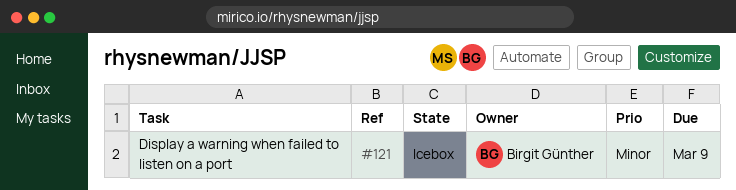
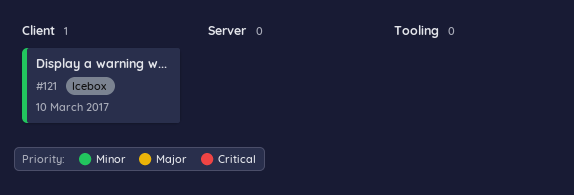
#121, due: Mar 9 -> Mar 10

